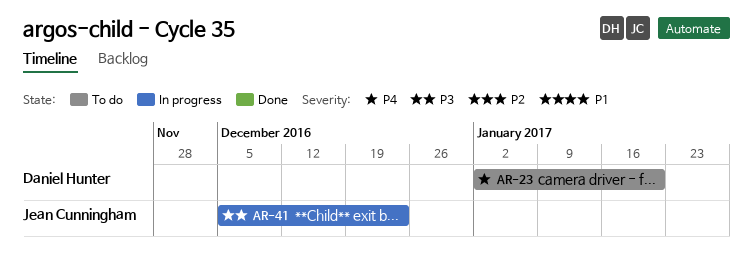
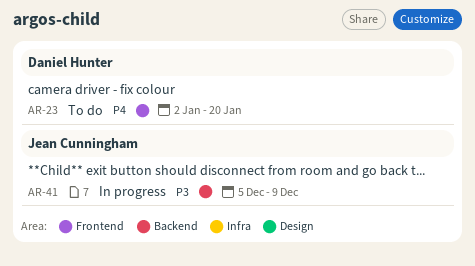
AR-41, due: Dec 23 -> Dec 9

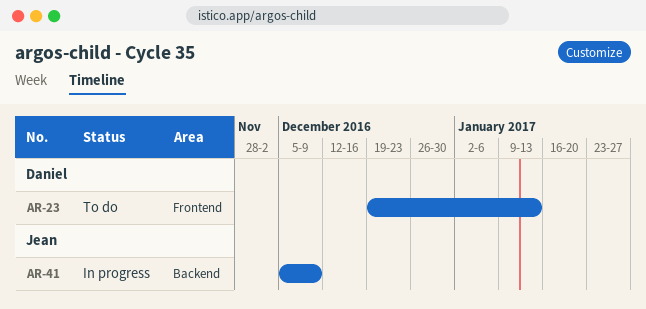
AR-23, start: Jan 2 -> Dec 19
AR-23, due: Jan 20 -> Jan 13

